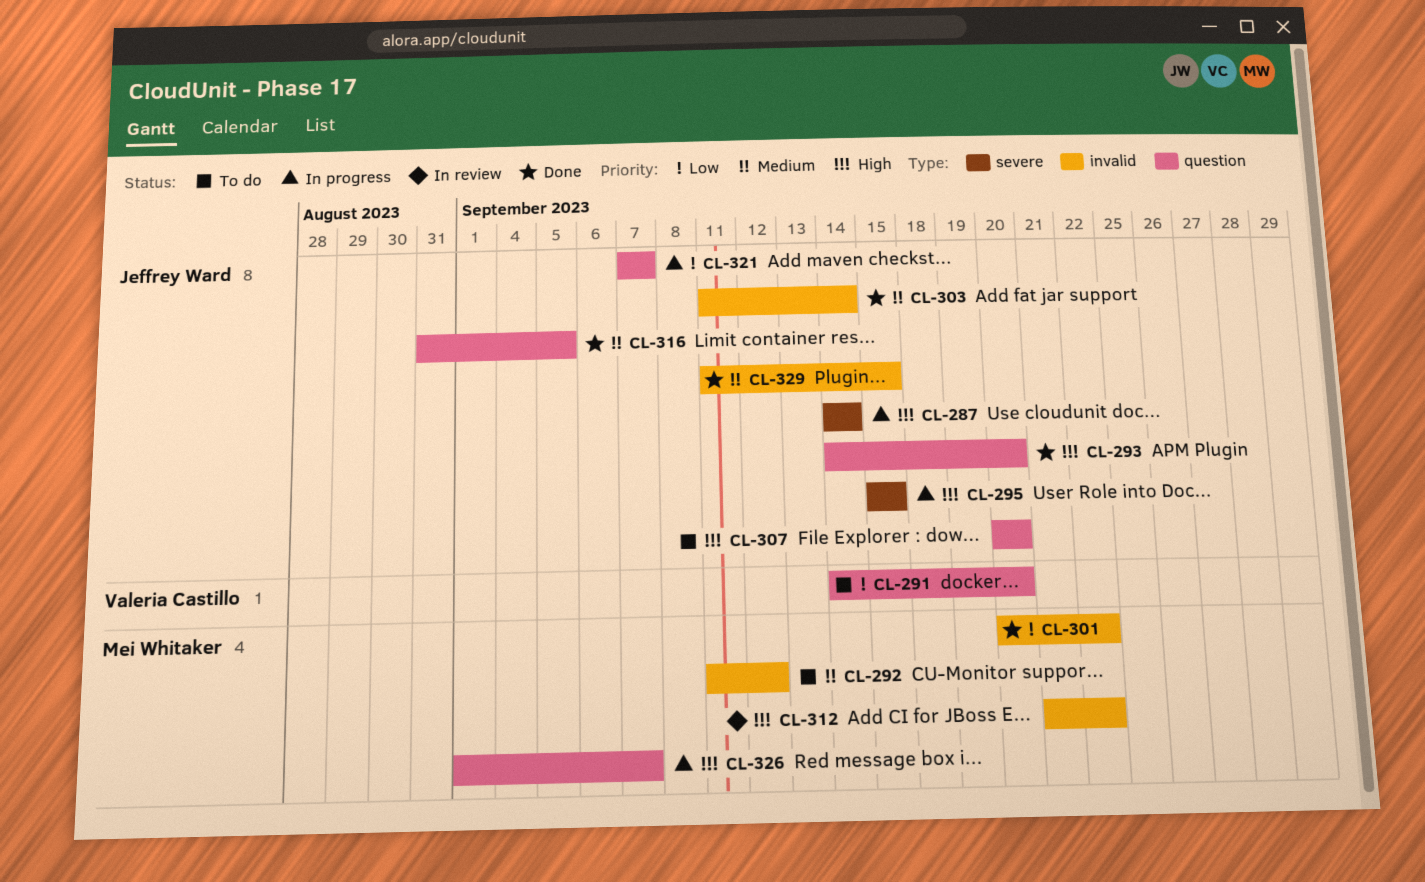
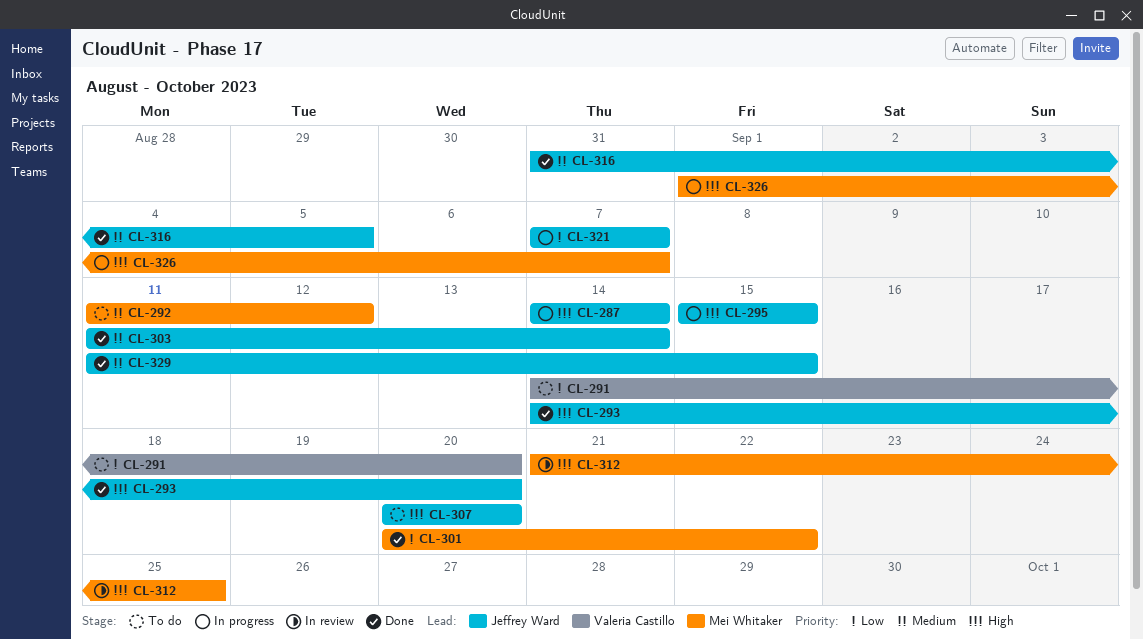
CL-312, due: Sep 22 -> Sep 25

